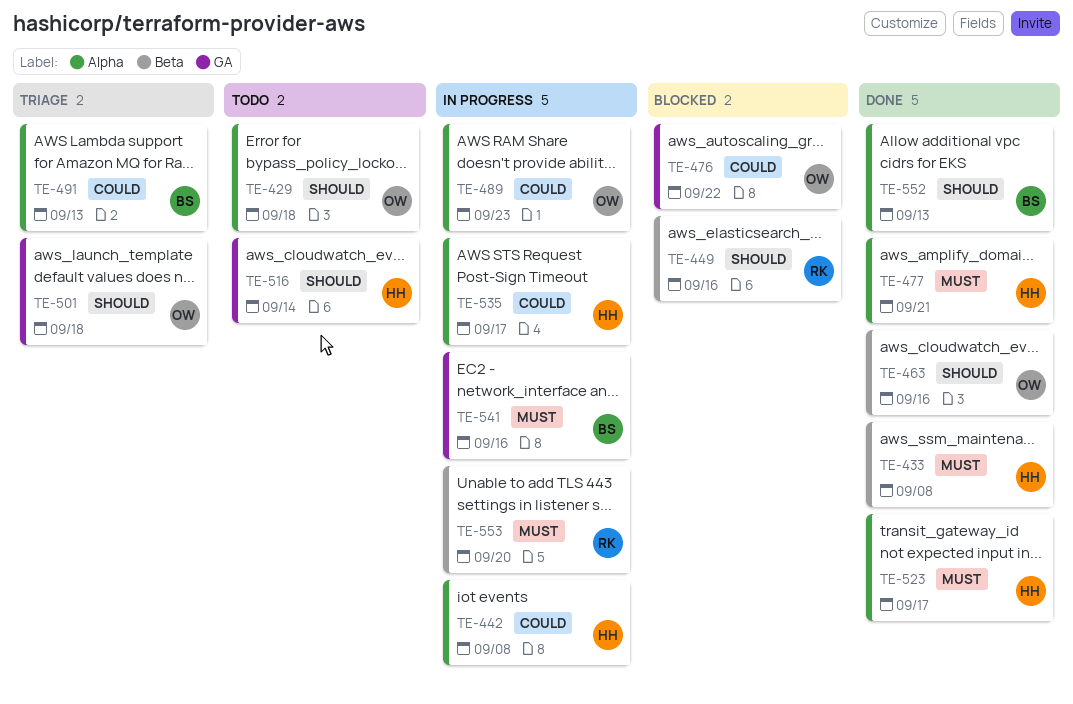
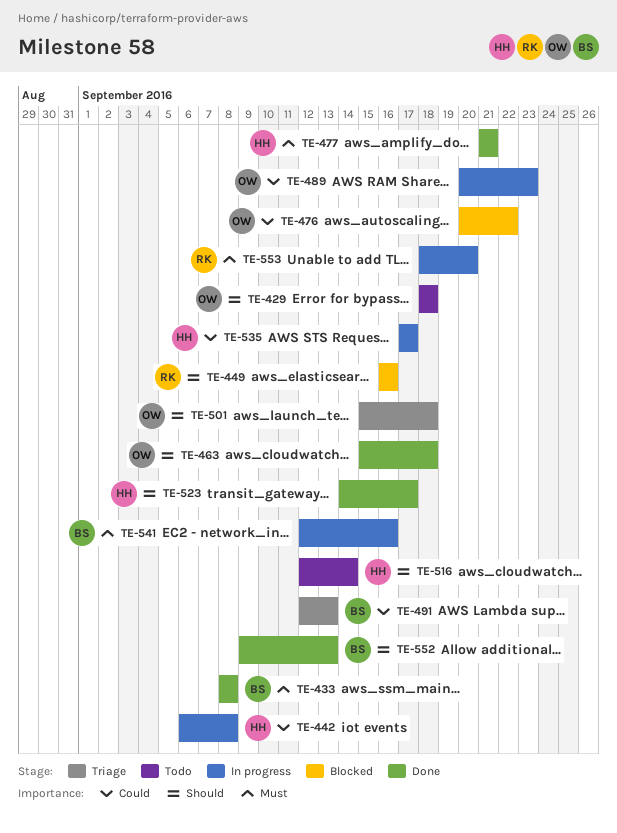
TE-433, owner: HH -> BS
TE-463, due: Sep 16 -> Sep 18
TE-523, priority: Must -> Should

